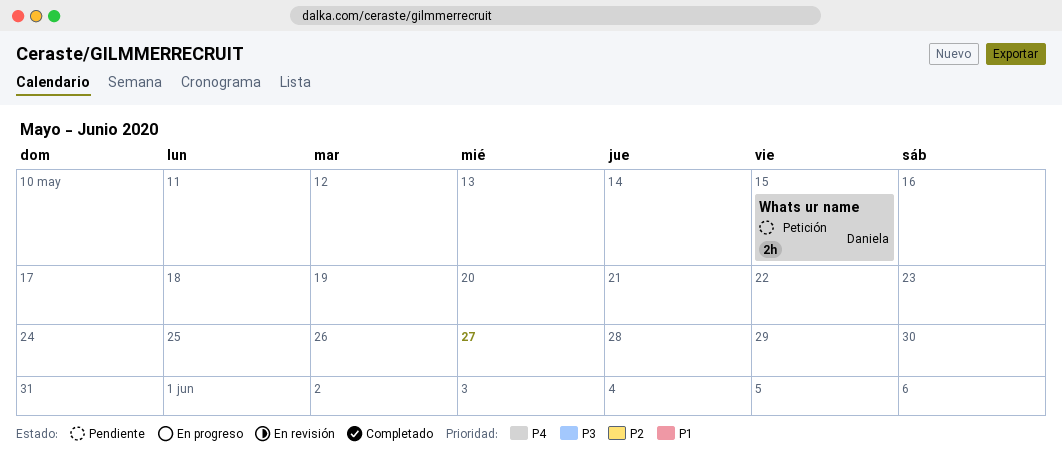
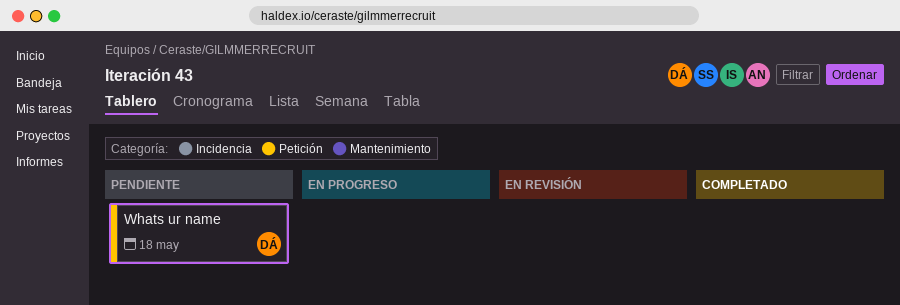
Whats ur name, due: May 15 -> May 18

